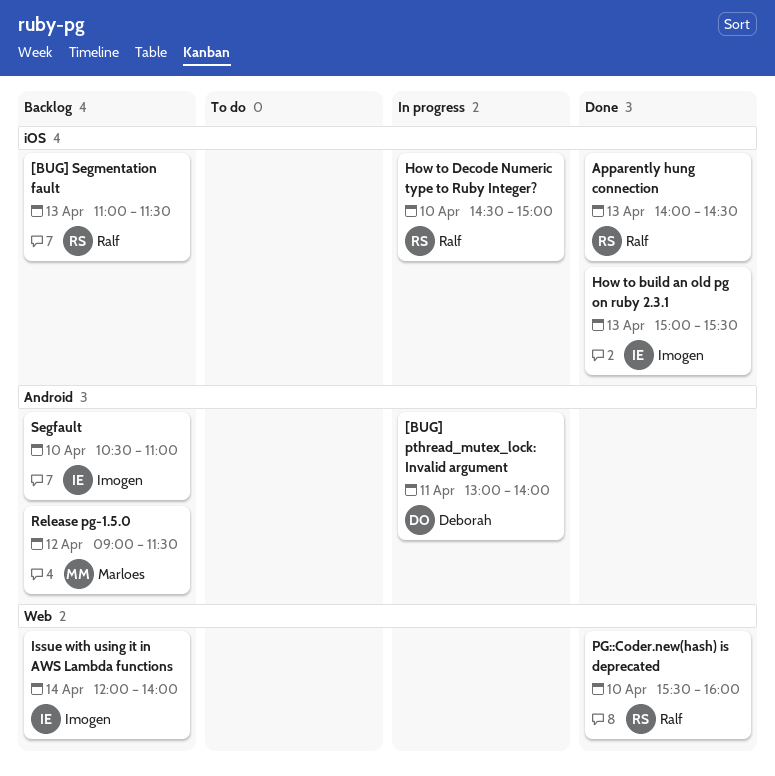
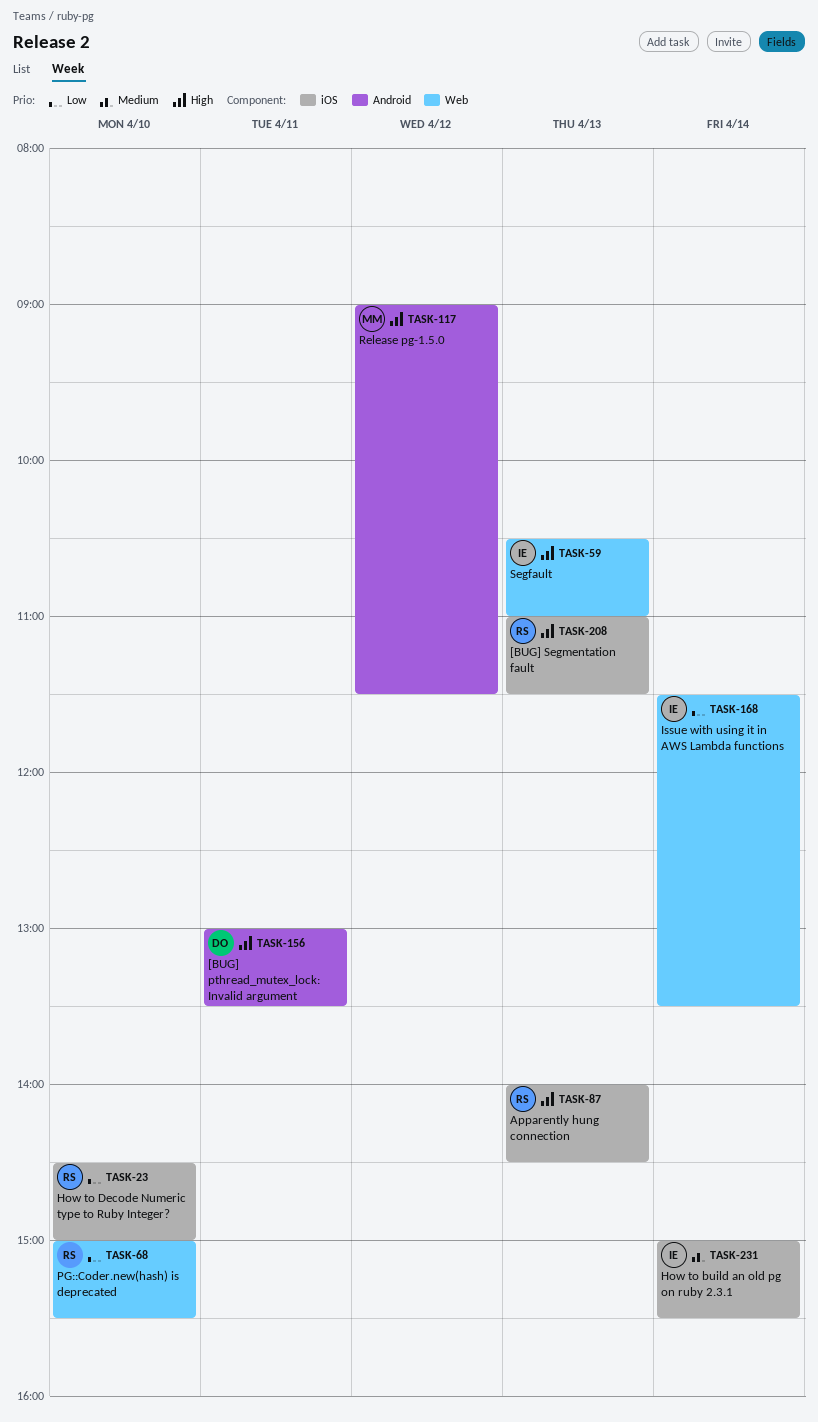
[BUG] pthread_mutex_lock: Invalid argument, ends: 14:00 -> 13:30
How to build an old pg on ruby 2.3.1, day: Apr 13 -> Apr 14
Issue with using it in AWS Lambda functions, begins: 12:00 -> 11:30
Issue with using it in AWS Lambda functions, ends: 14:00 -> 13:30
PG::Coder.new(hash) is deprecated, begins: 15:30 -> 15:00
PG::Coder.new(hash) is deprecated, ends: 16:00 -> 15:30
Segfault, label: Android -> Web
Segfault, day: Apr 10 -> Apr 13

